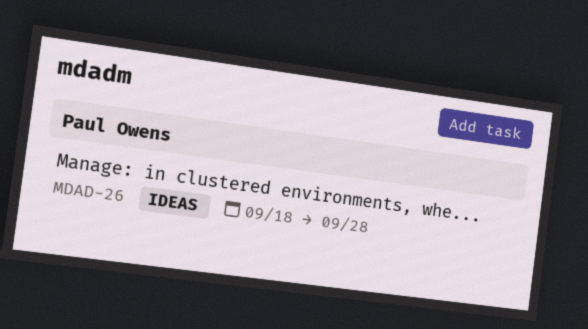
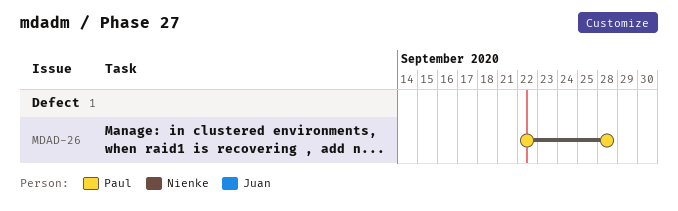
MDAD-26, start: Sep 18 -> Sep 22

